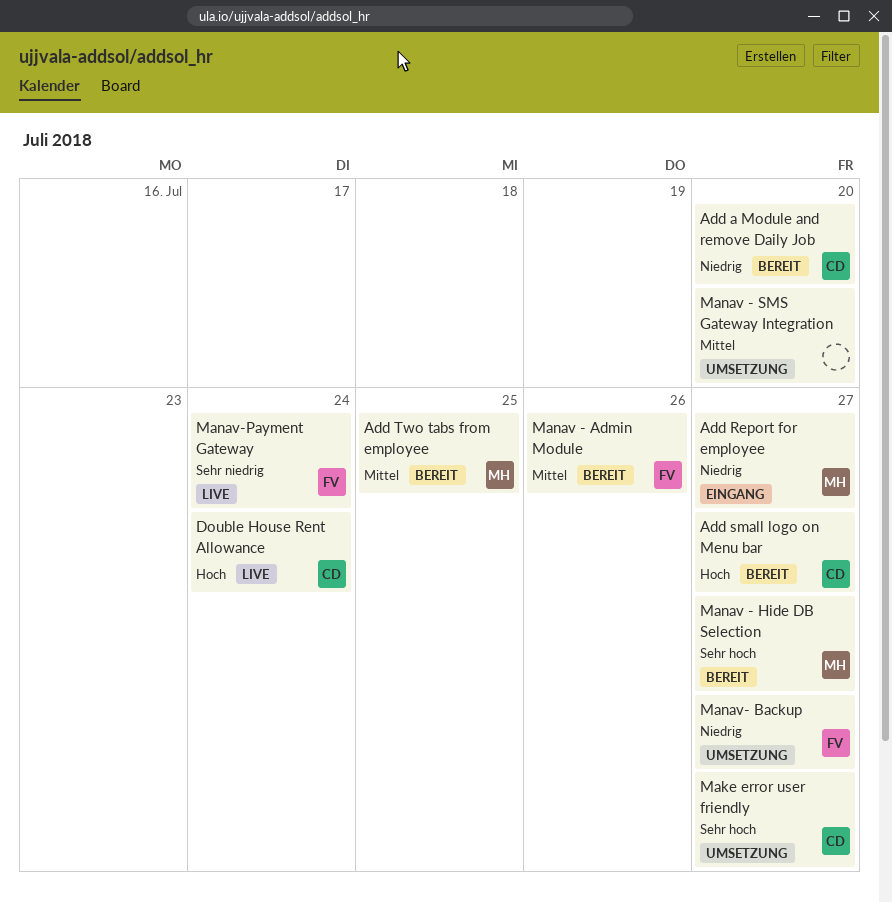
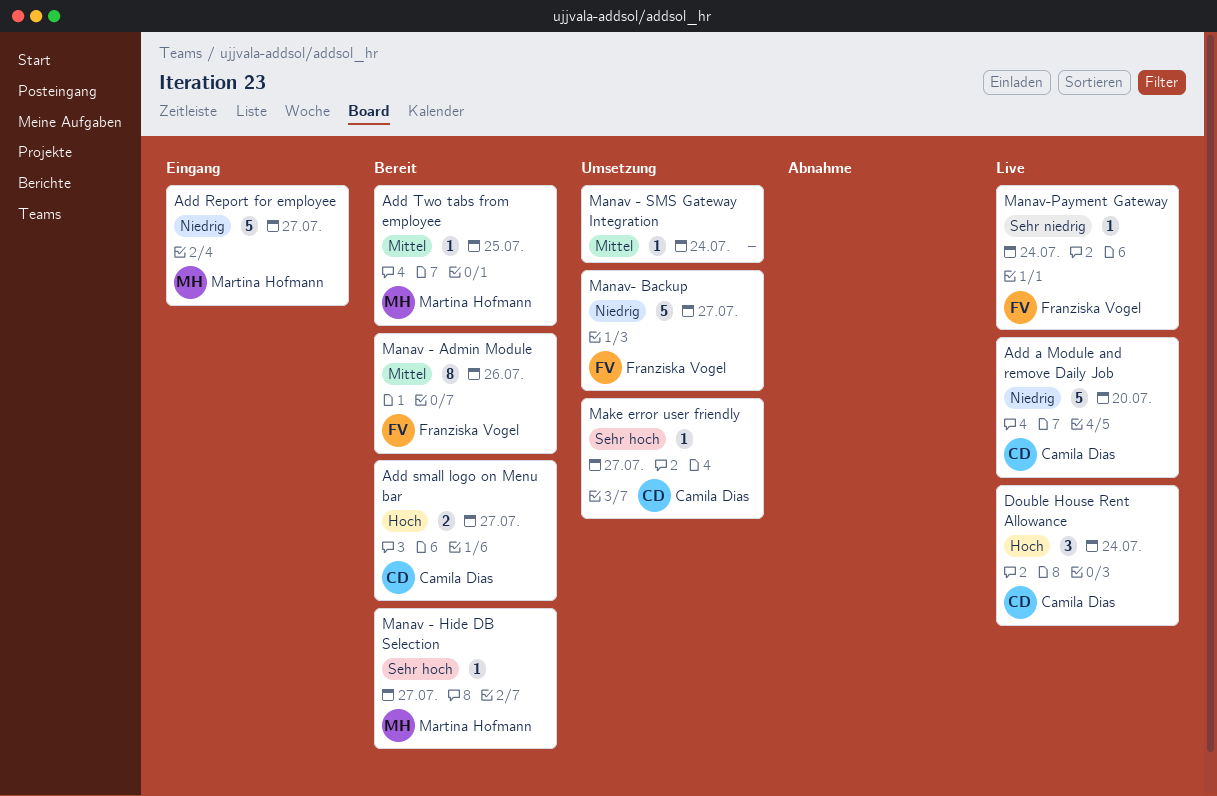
Add a Module and remove Daily Job, status: Bereit -> Live
Manav - SMS Gateway Integration, due: Jul 20 -> Jul 24

